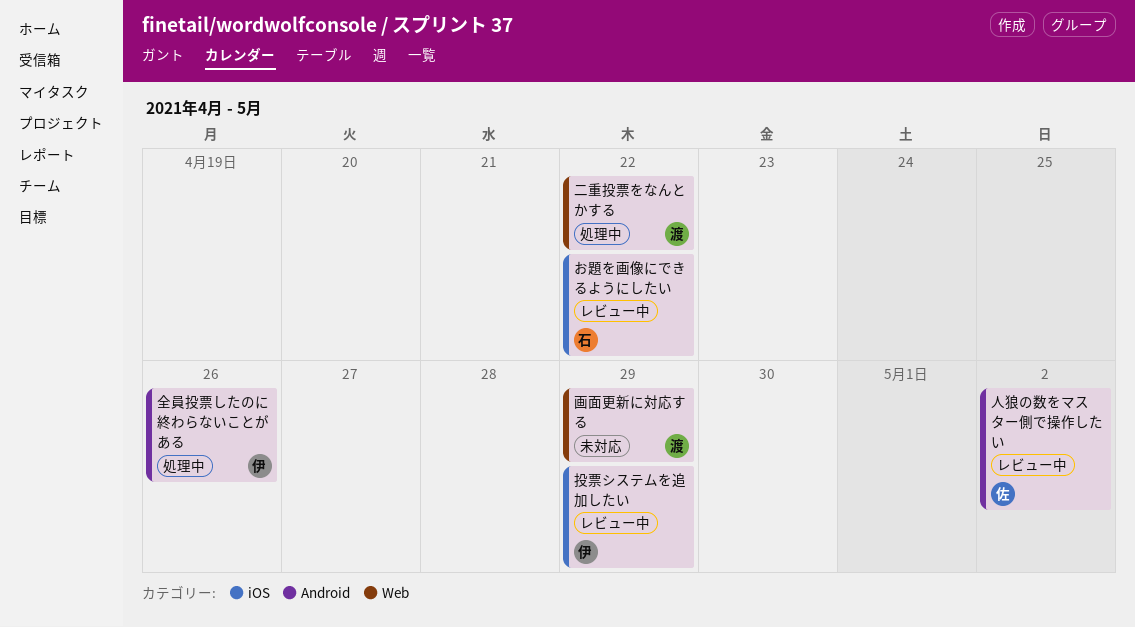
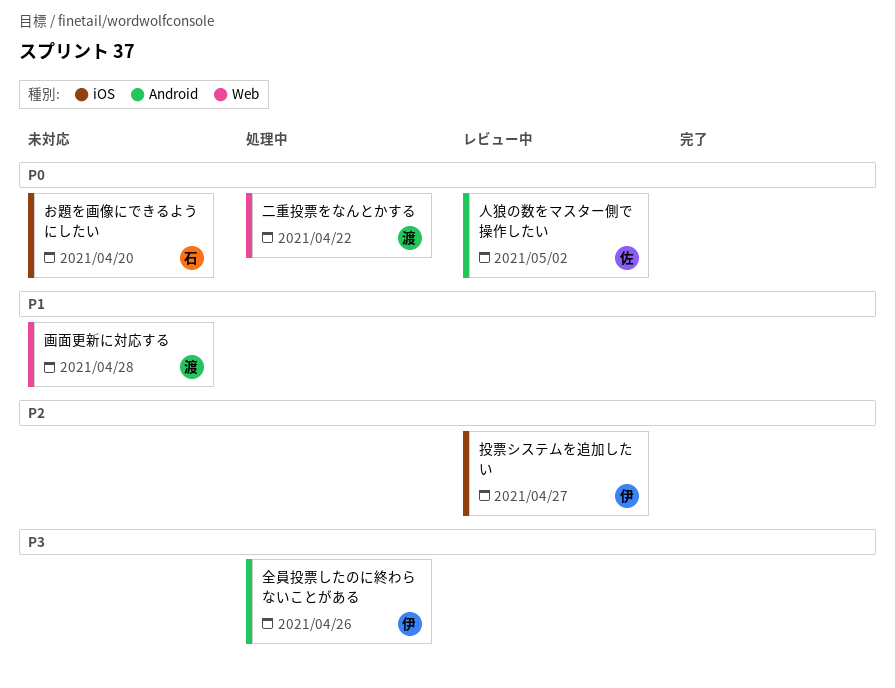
お題を画像にできるようにしたい, status: レビュー中 -> 未対応
お題を画像にできるようにしたい, due: Apr 22 -> Apr 20
投票システムを追加したい, due: Apr 29 -> Apr 27
画面更新に対応する, due: Apr 29 -> Apr 28

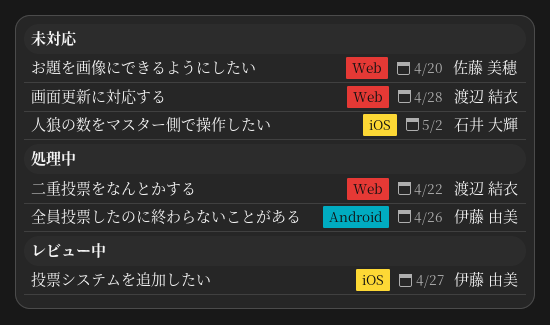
お題を画像にできるようにしたい, owner: 石井 大輝 -> 佐藤 美穂
お題を画像にできるようにしたい, label: iOS -> Web
人狼の数をマスター側で操作したい, status: レビュー中 -> 未対応
人狼の数をマスター側で操作したい, owner: 佐藤 美穂 -> 石井 大輝
人狼の数をマスター側で操作したい, label: Android -> iOS

